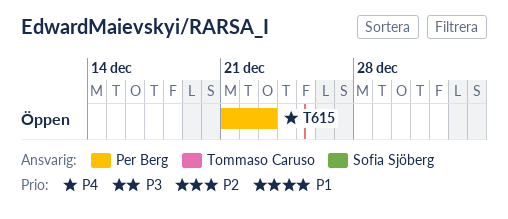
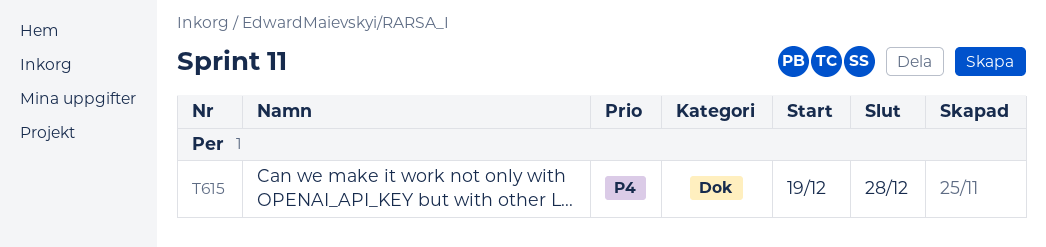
T615, start: Dec 21 -> Dec 19
T615, due: Dec 23 -> Dec 28

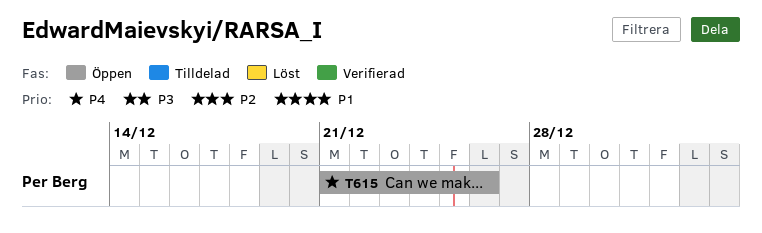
T615, start: Dec 19 -> Dec 21
T615, due: Dec 28 -> Dec 26

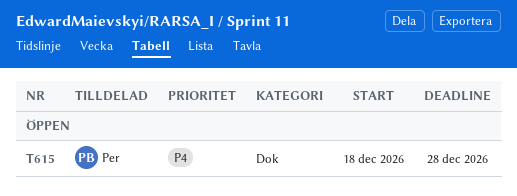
T615, start: Dec 21 -> Dec 18
T615, due: Dec 26 -> Dec 28

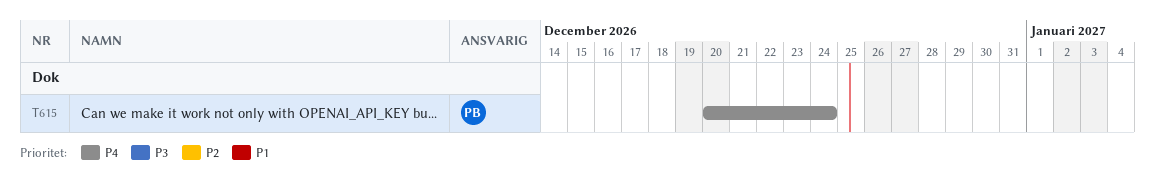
T615, start: Dec 18 -> Dec 20
T615, due: Dec 28 -> Dec 24

